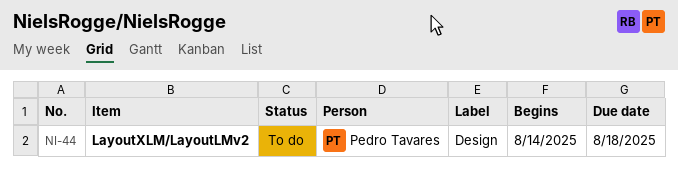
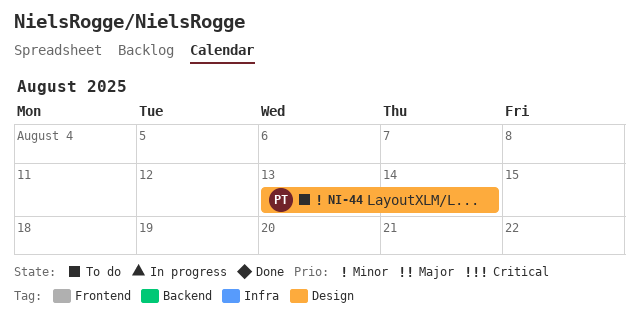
NI-44, start: Aug 14 -> Aug 13
NI-44, due: Aug 18 -> Aug 14

